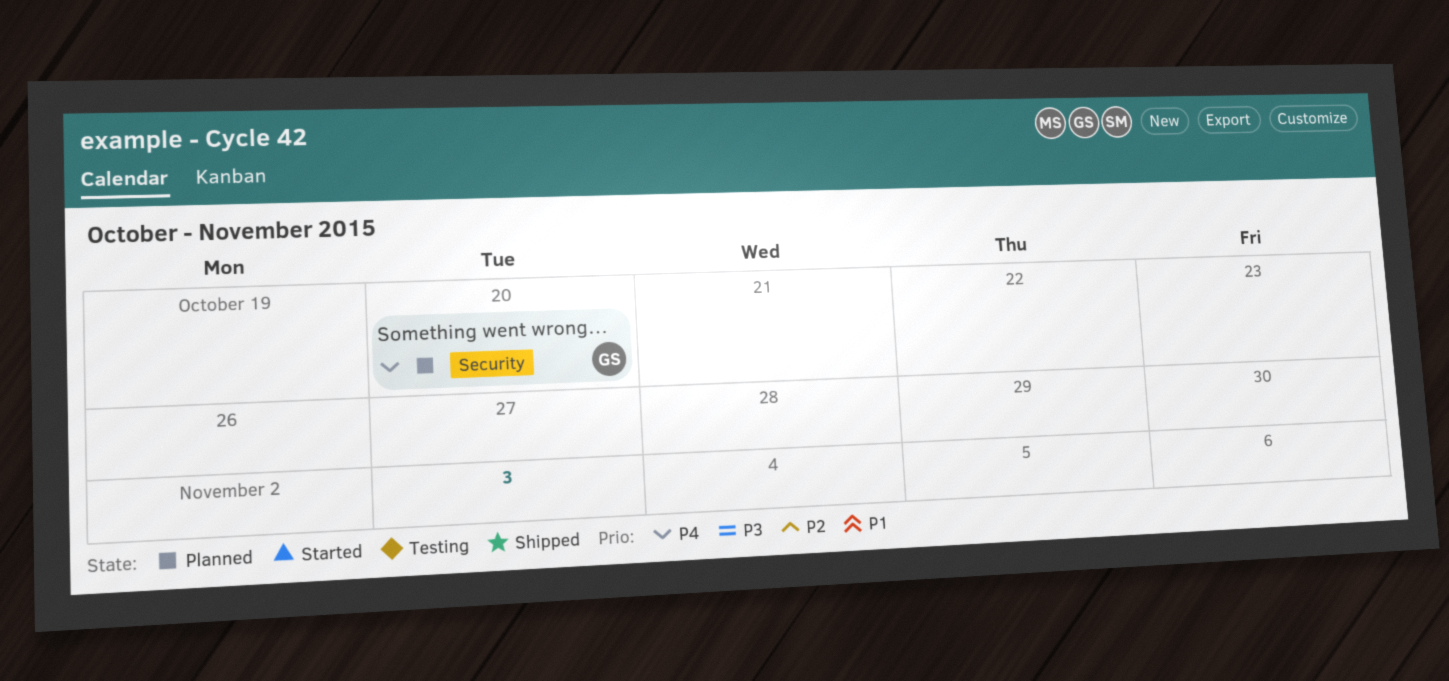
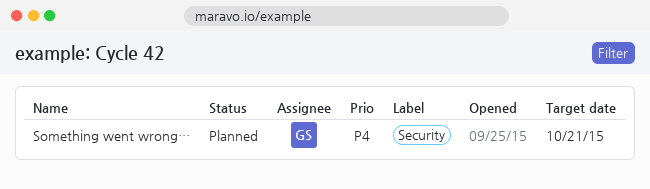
Something went wrong…, due: Oct 20 -> Oct 21

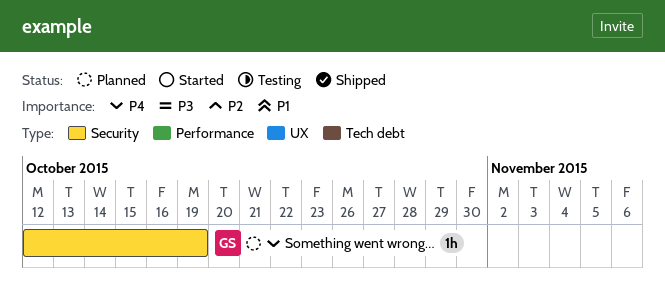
Something went wrong…, due: Oct 21 -> Oct 19

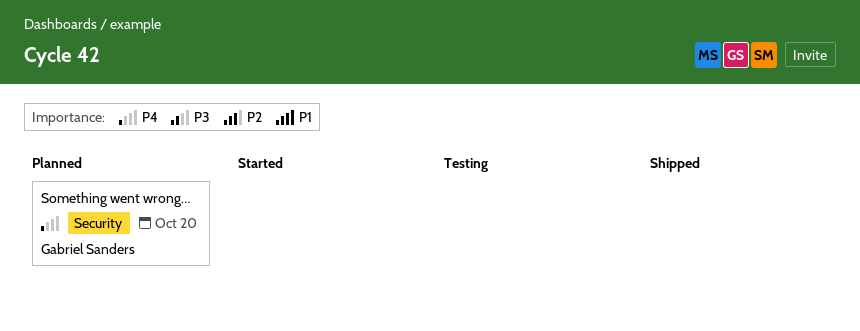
Something went wrong…, due: Oct 19 -> Oct 20

